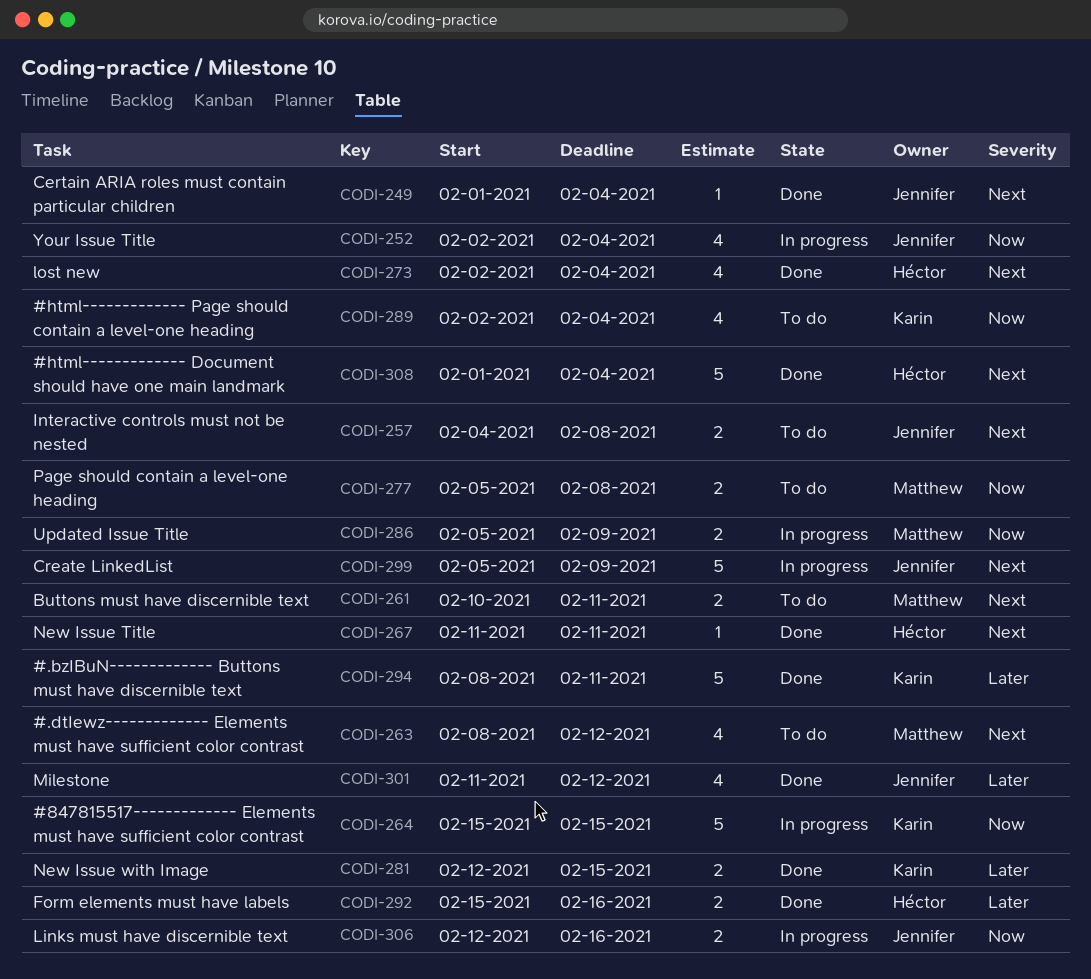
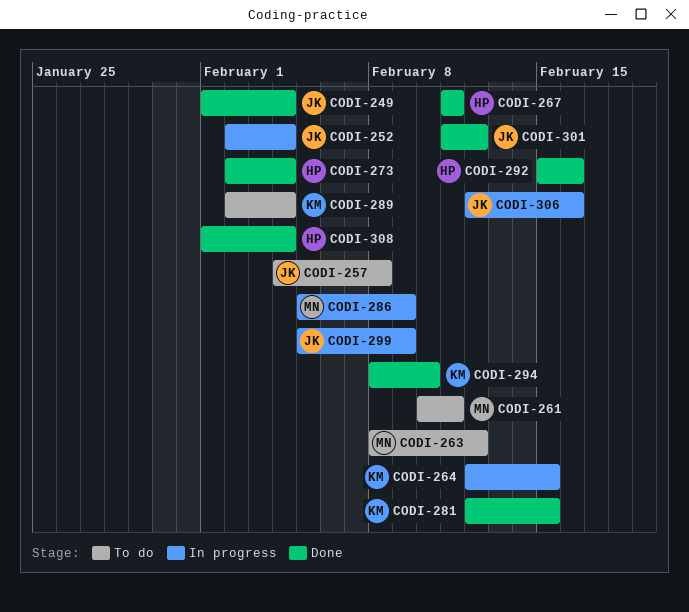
CODI-264, start: Feb 15 -> Feb 12
CODI-277: present -> none
CODI-294, due: Feb 11 -> Feb 10

